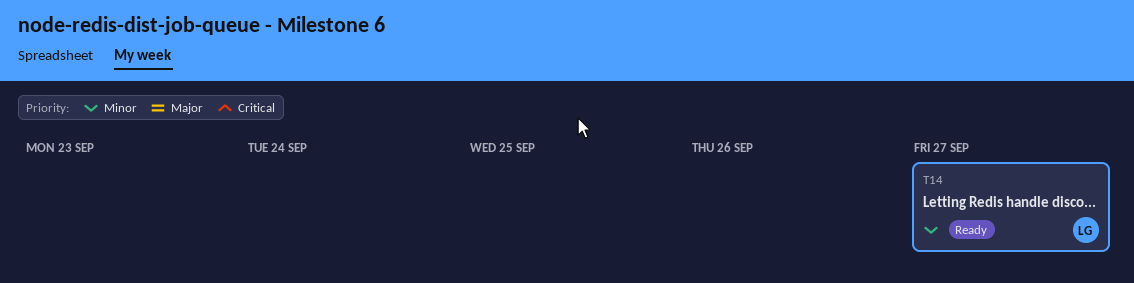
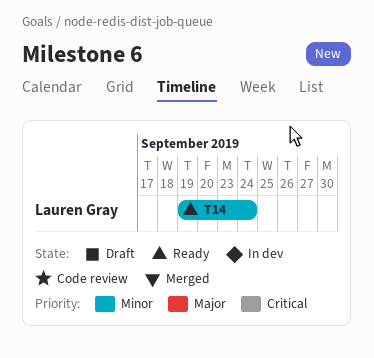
T14, due: Sep 27 -> Sep 24

